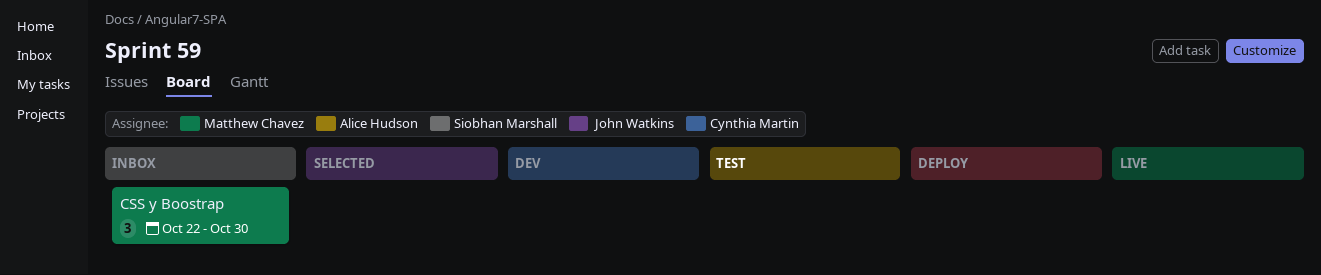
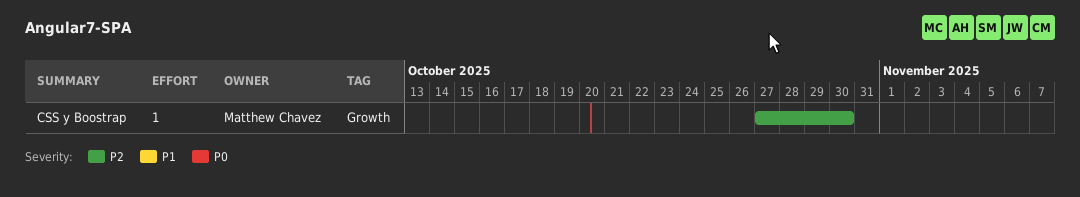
CSS y Boostrap, estimate: 3 -> 1
CSS y Boostrap, start: Oct 22 -> Oct 27

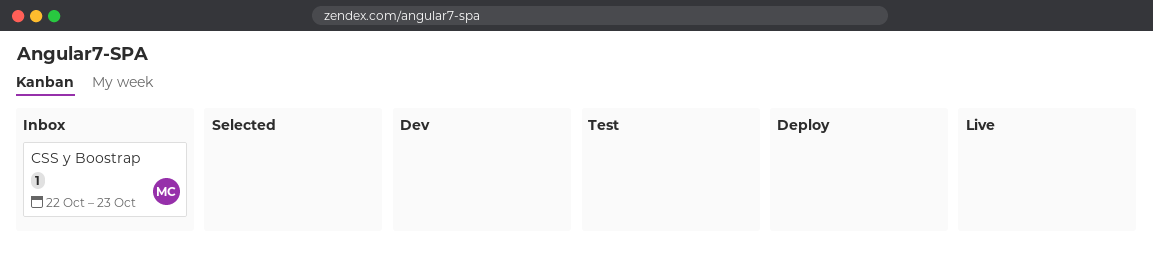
CSS y Boostrap, start: Oct 27 -> Oct 22
CSS y Boostrap, due: Oct 30 -> Oct 23

